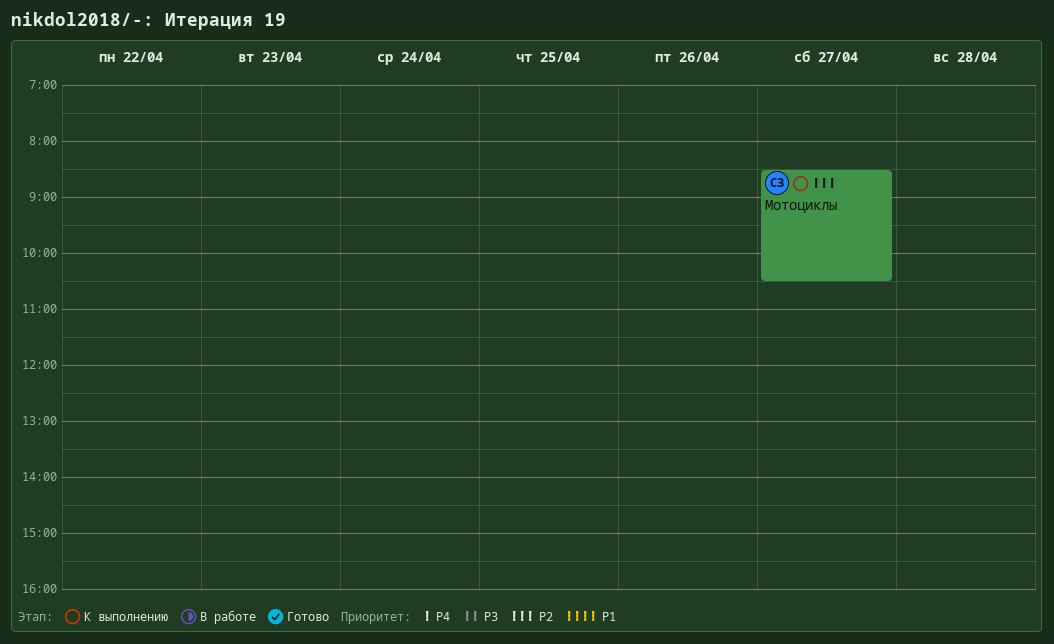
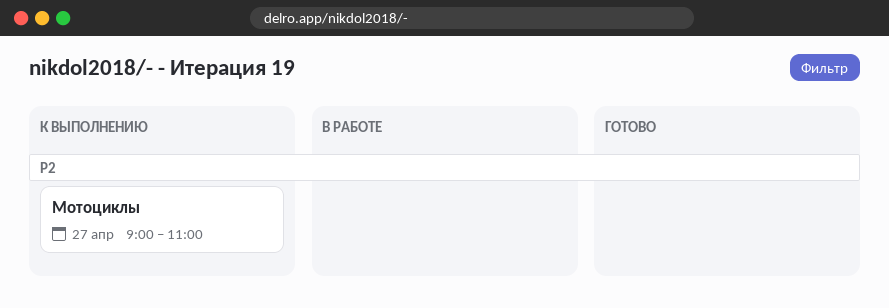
Мотоциклы, begins: 08:30 -> 09:00
Мотоциклы, ends: 10:30 -> 11:00

